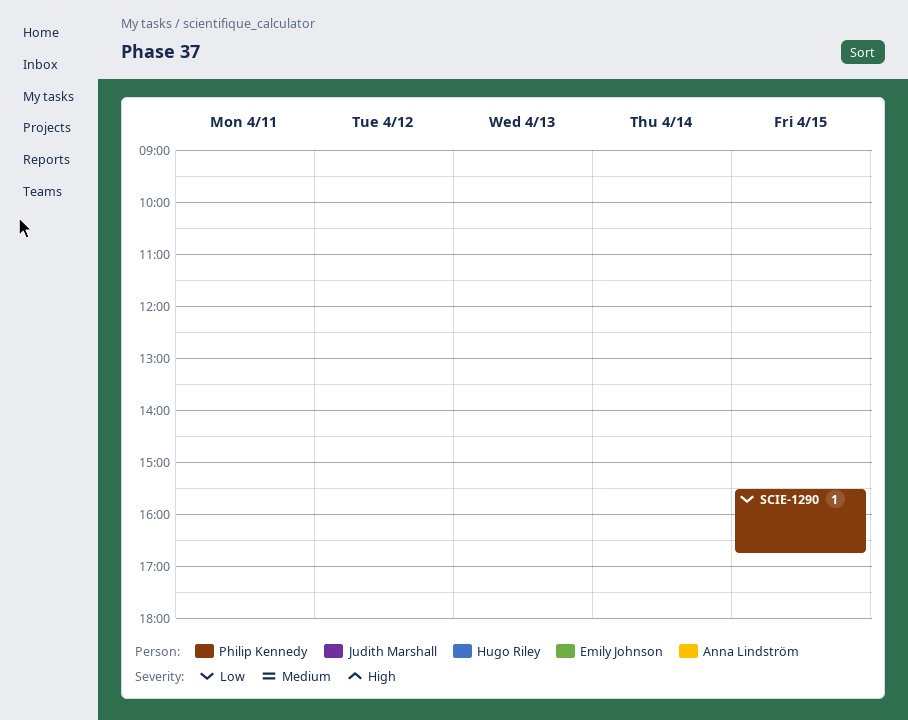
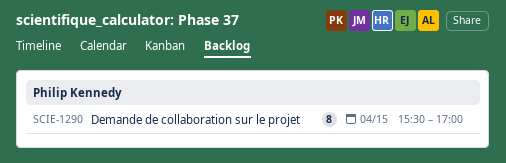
SCIE-1290, estimate: 1 -> 8
SCIE-1290, ends: 16:45 -> 17:00

